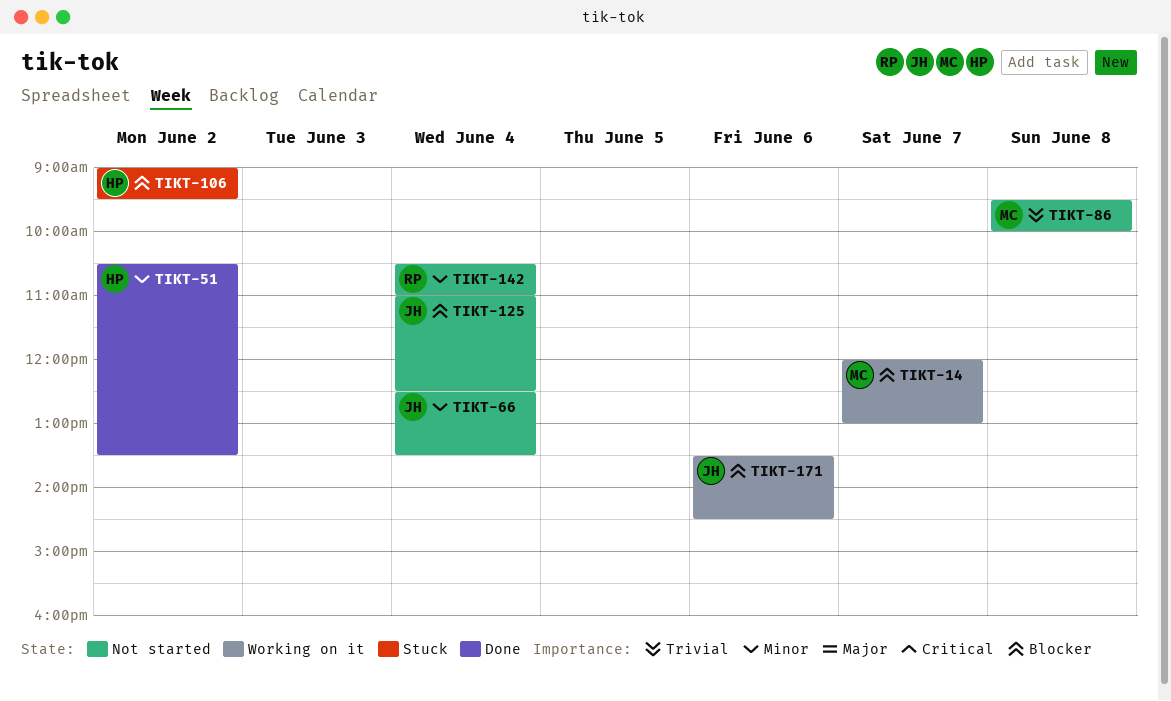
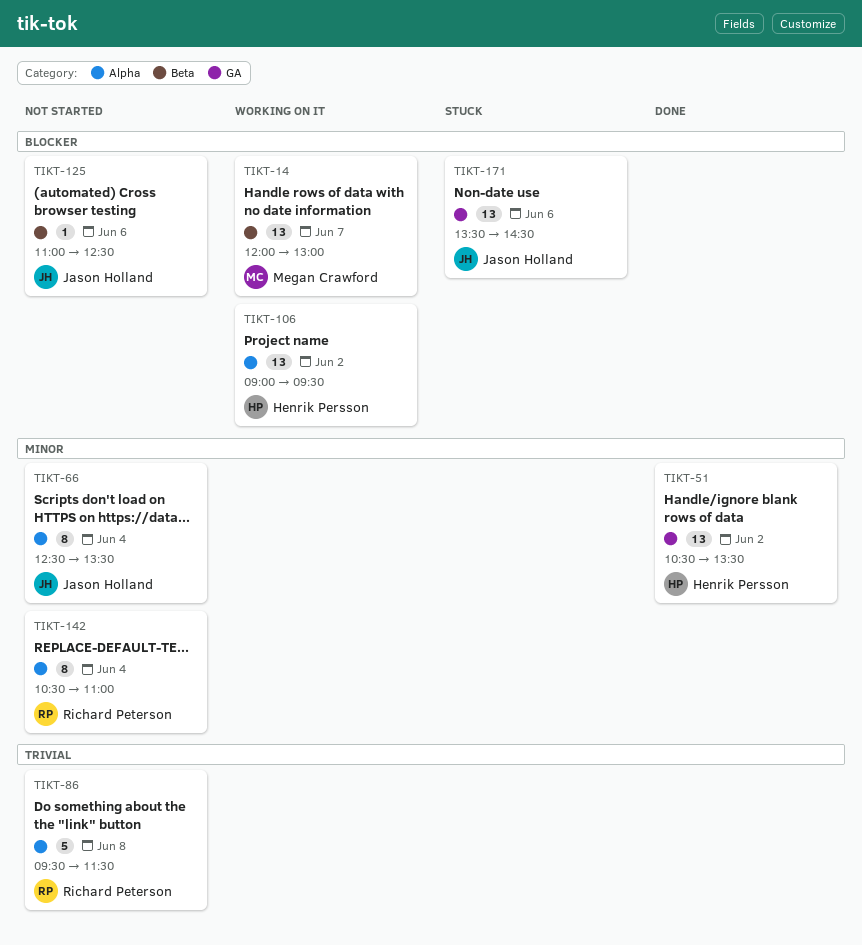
TIKT-86, owner: Megan Crawford -> Richard Peterson
TIKT-86, ends: 10:00 -> 11:30
TIKT-106, status: Stuck -> Working on it
TIKT-125, day: Jun 4 -> Jun 6
TIKT-171, status: Working on it -> Stuck

